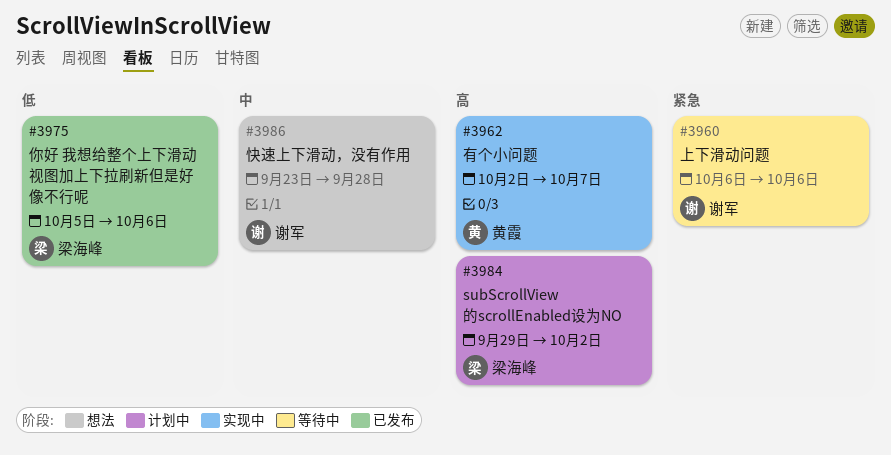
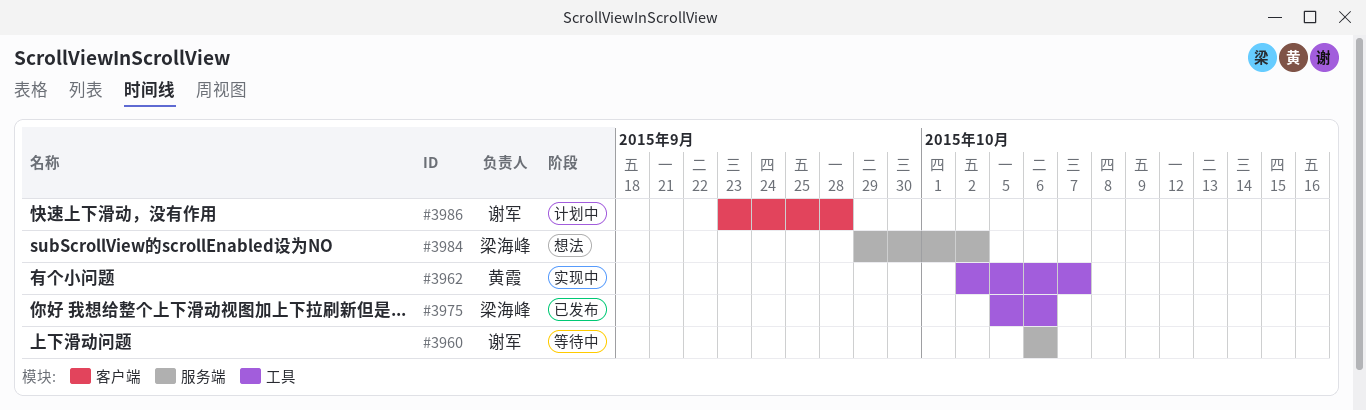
#3984, status: 计划中 -> 想法
#3986, status: 想法 -> 计划中

